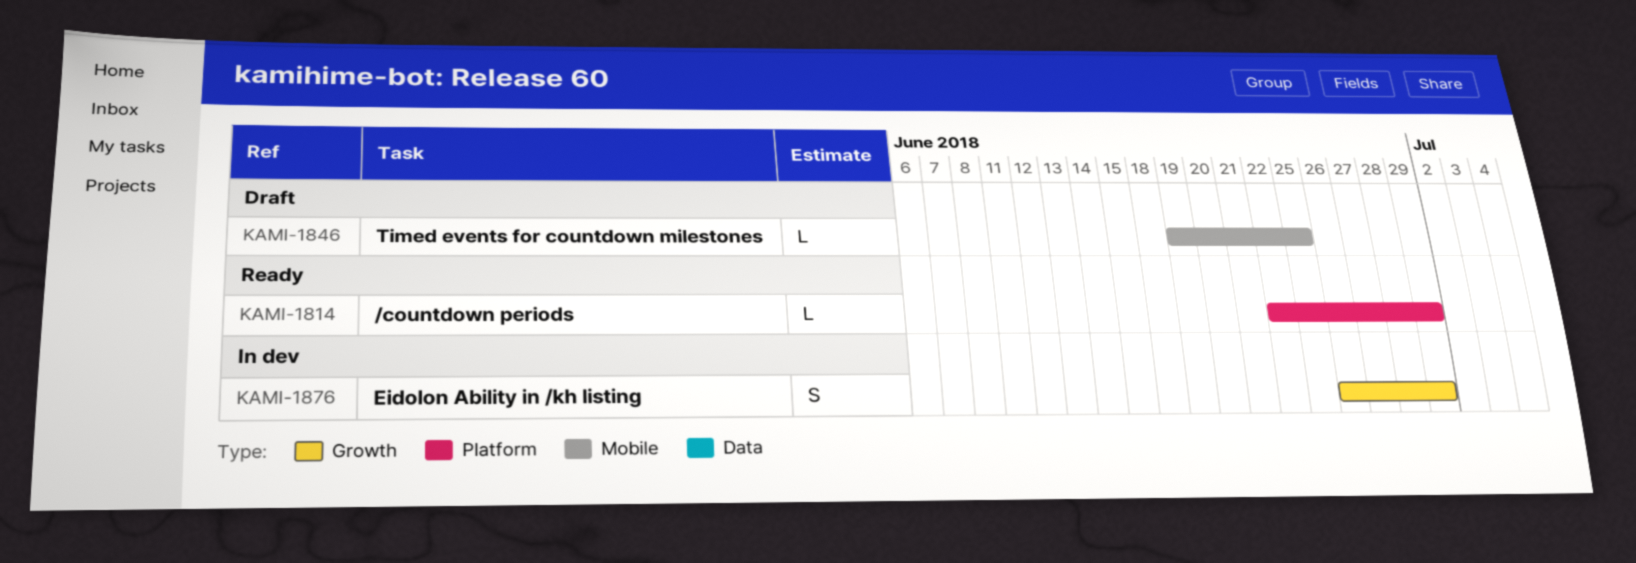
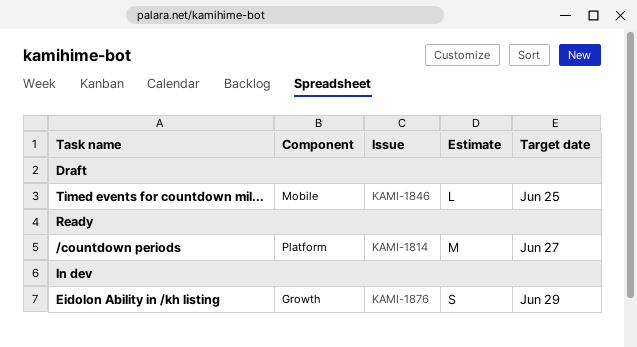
KAMI-1814, estimate: L -> M
KAMI-1814, due: Jun 29 -> Jun 27

